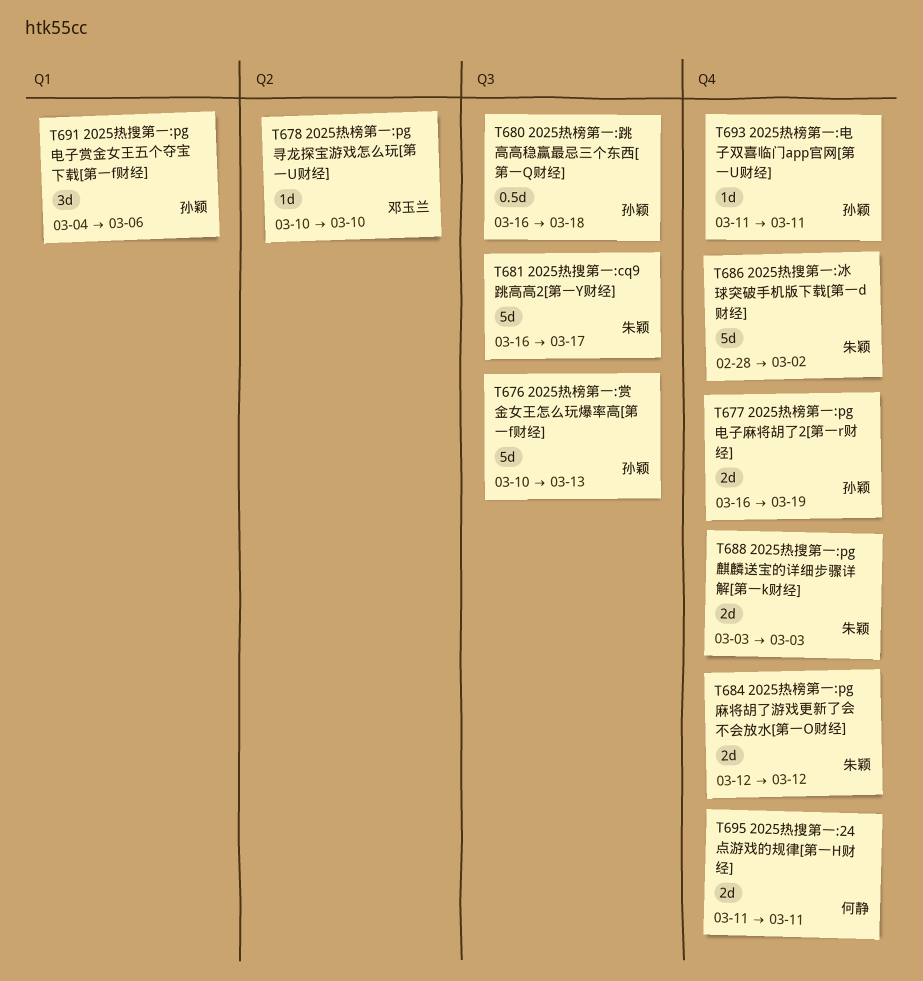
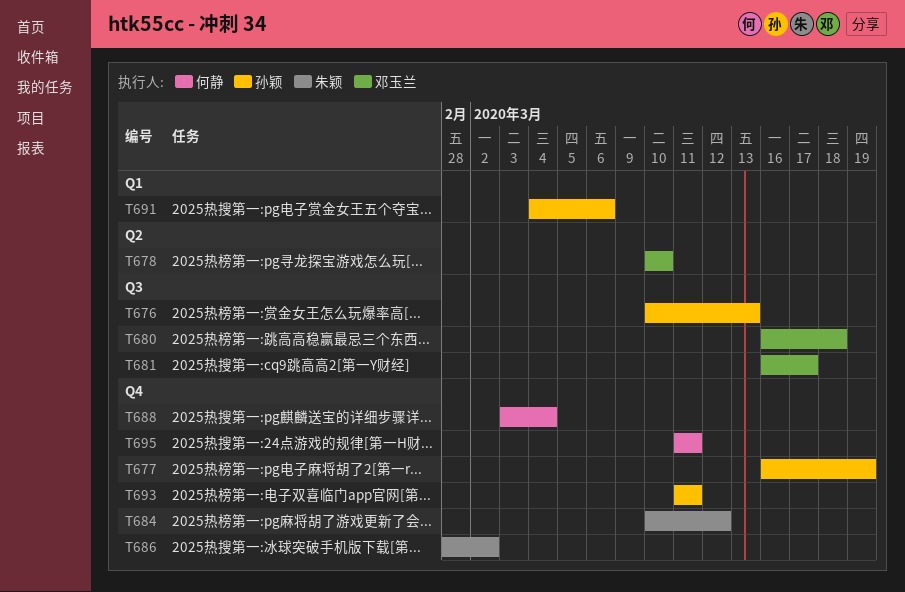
T680, owner: 孙颖 -> 邓玉兰
T681, owner: 朱颖 -> 邓玉兰
T684, start: Mar 12 -> Mar 10
T688, owner: 朱颖 -> 何静
T688, due: Mar 3 -> Mar 4

